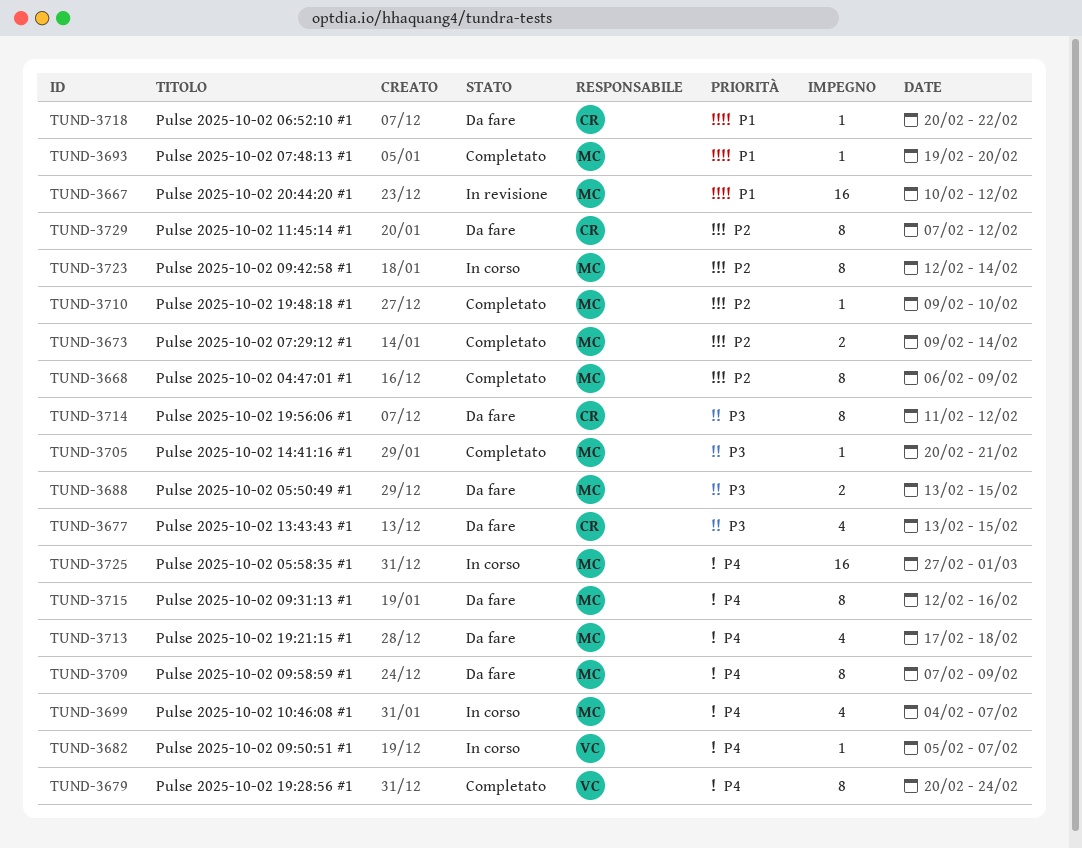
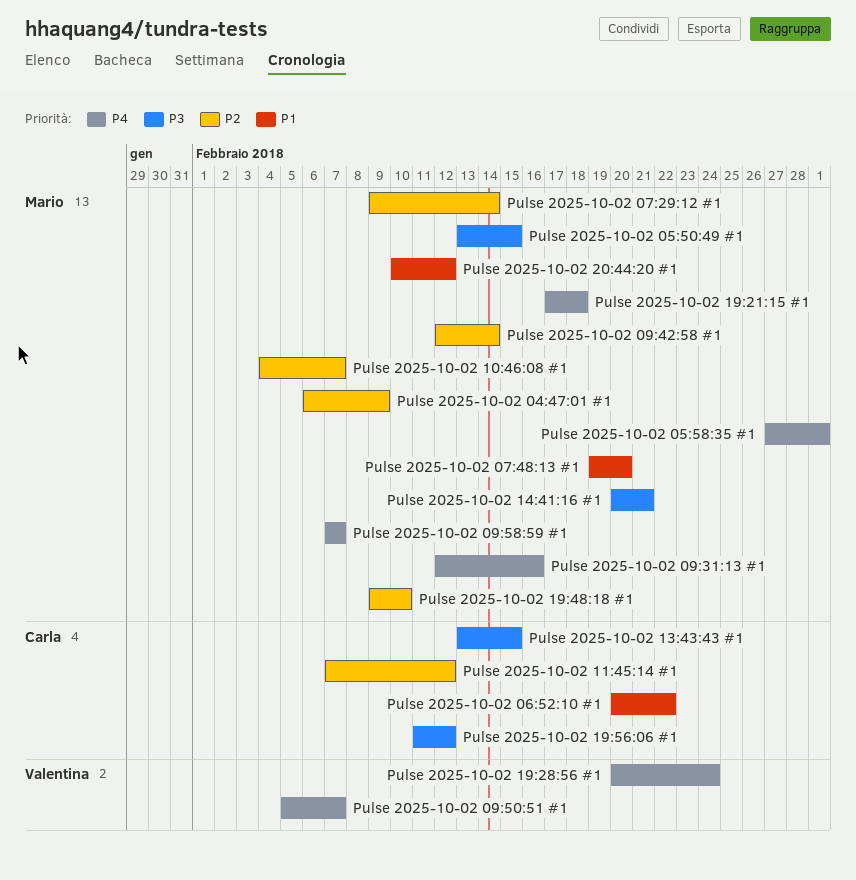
Pulse 2025-10-02 09:58:59 #1, due: Feb 9 -> Feb 7
Pulse 2025-10-02 10:46:08 #1, priority: P4 -> P2

